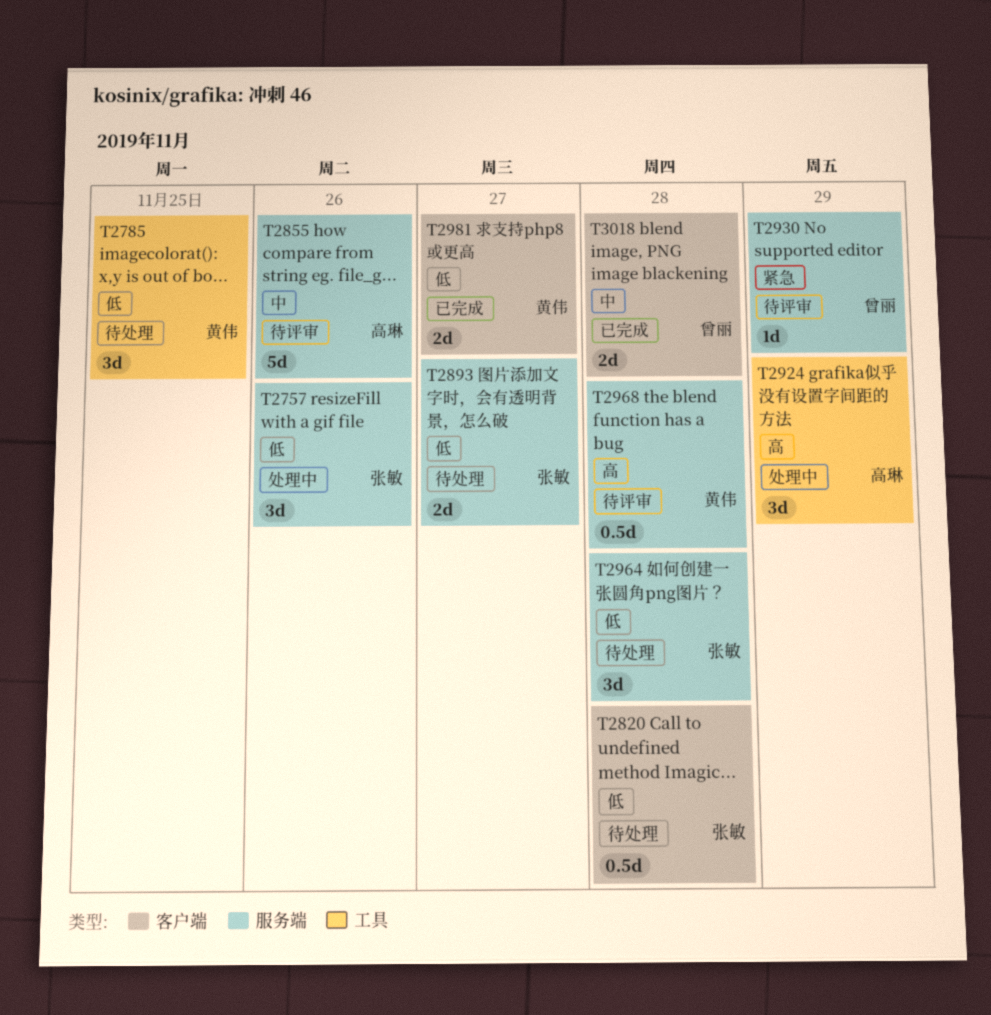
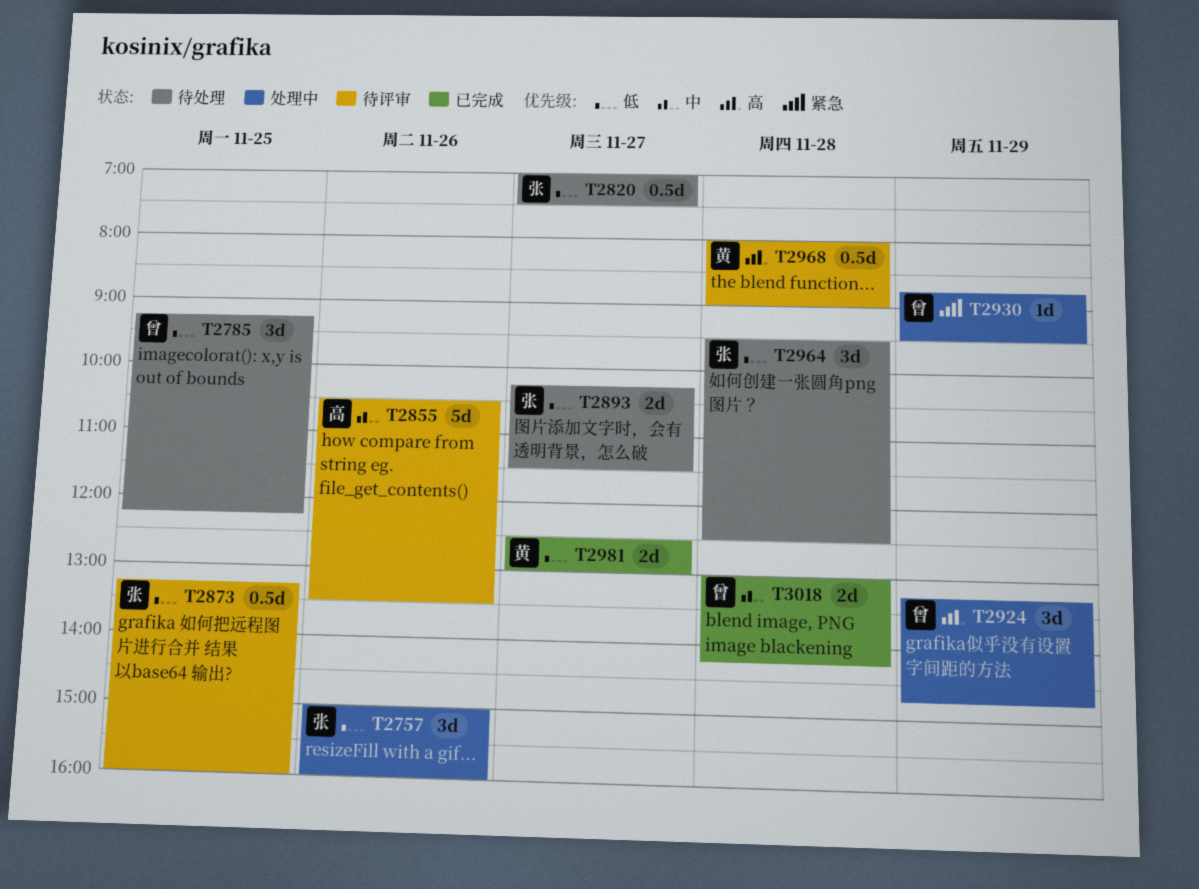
T2785, owner: 黄伟 -> 曾丽
T2820, day: Nov 28 -> Nov 27
T2873: none -> present
T2924, owner: 高琳 -> 曾丽
T2930, status: 待评审 -> 处理中

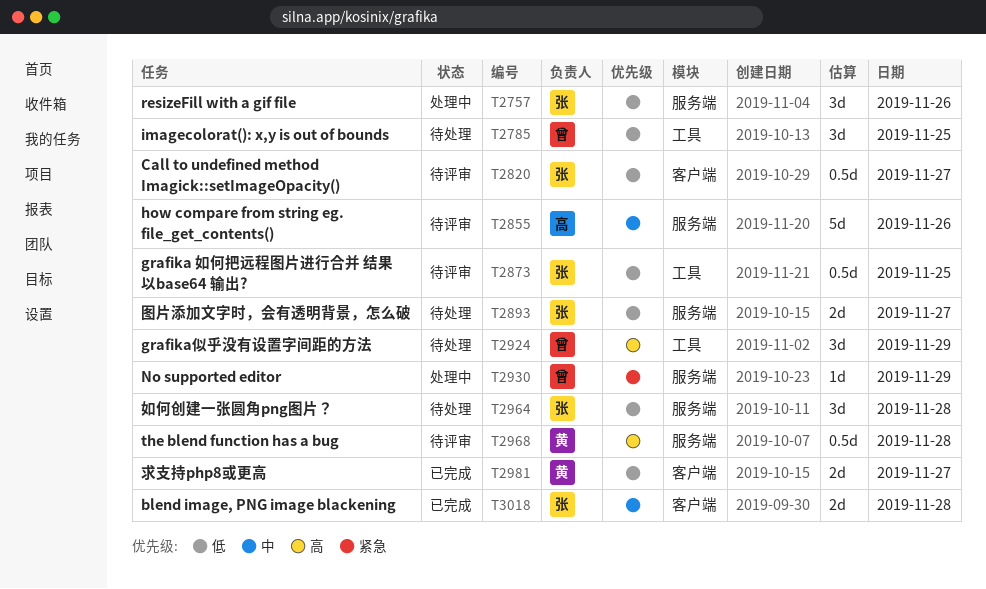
T2820, status: 待处理 -> 待评审
T2924, status: 处理中 -> 待处理
T3018, owner: 曾 -> 张

